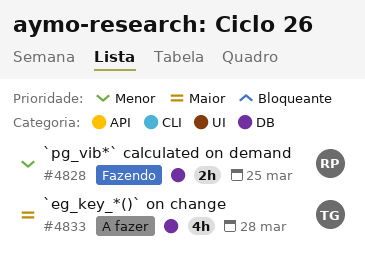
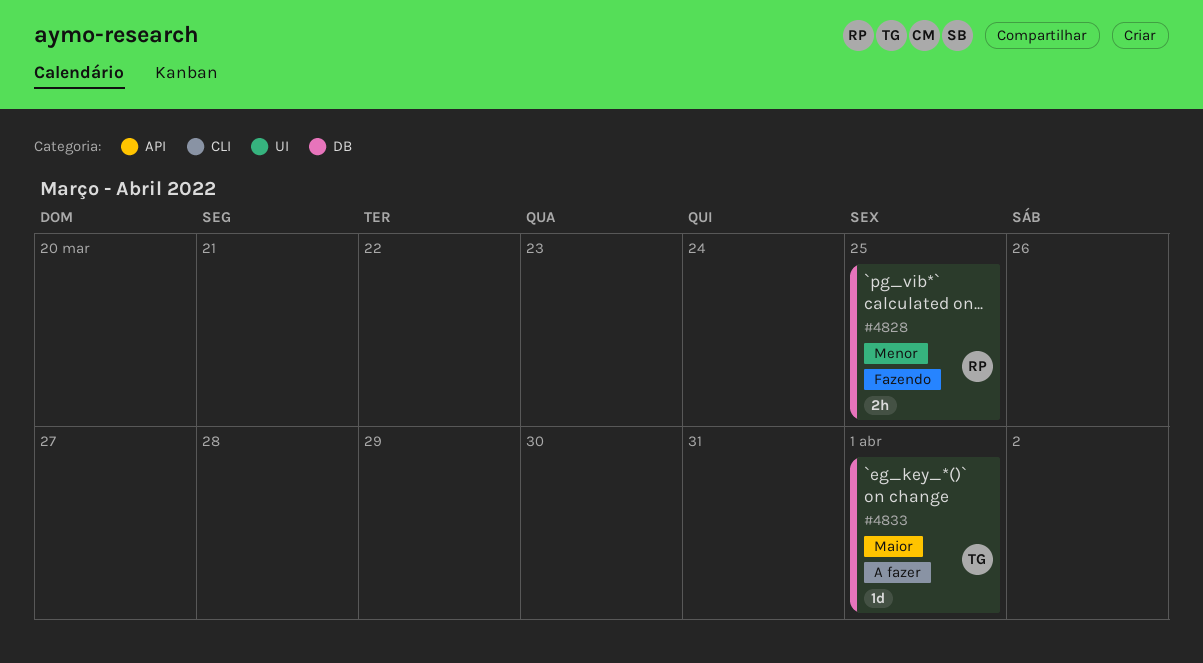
#4833, estimate: 4h -> 1d
#4833, due: Mar 28 -> Apr 1

